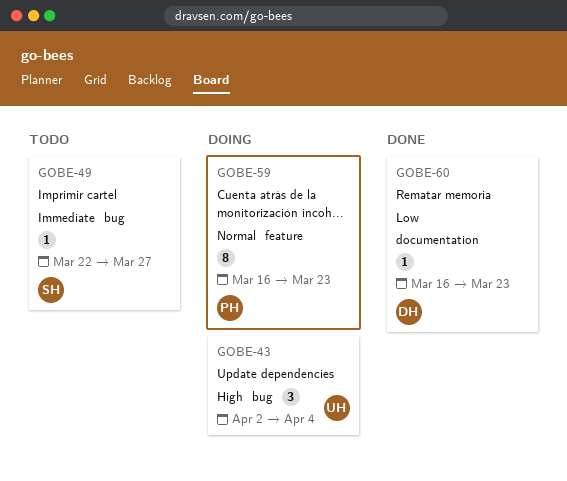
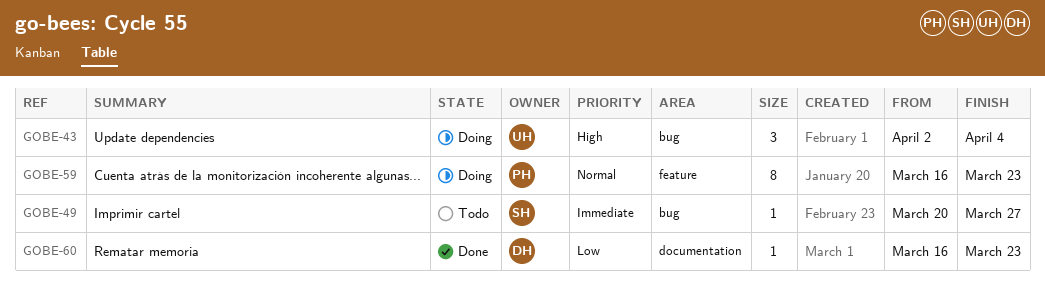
GOBE-49, start: Mar 22 -> Mar 20

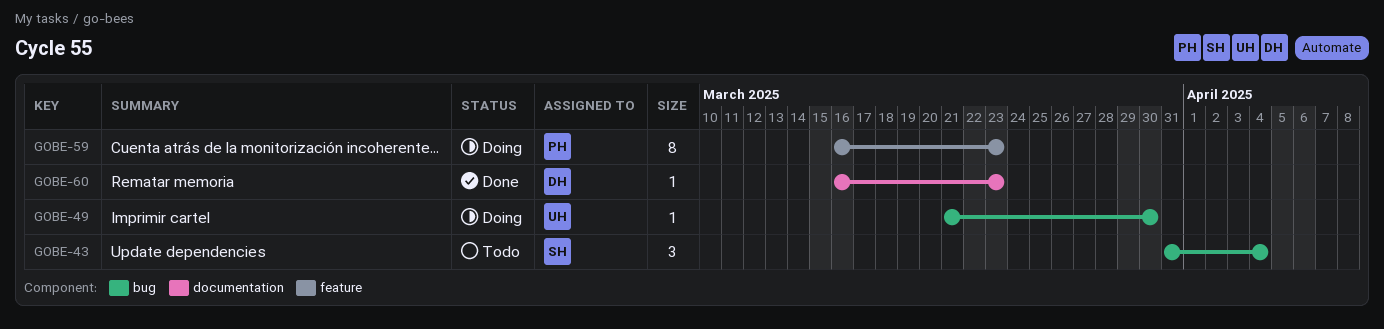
GOBE-43, status: Doing -> Todo
GOBE-43, owner: UH -> SH
GOBE-43, start: Apr 2 -> Mar 31
GOBE-49, status: Todo -> Doing
GOBE-49, owner: SH -> UH
GOBE-49, start: Mar 20 -> Mar 21
GOBE-49, due: Mar 27 -> Mar 30

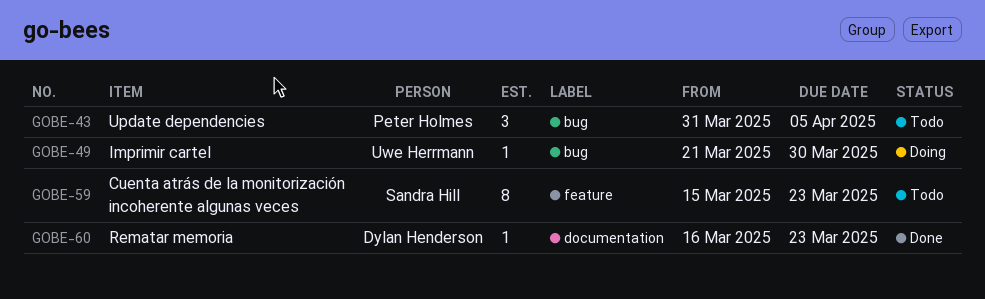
GOBE-43, owner: Sandra Hill -> Peter Holmes
GOBE-43, due: Apr 4 -> Apr 5
GOBE-59, status: Doing -> Todo
GOBE-59, owner: Peter Holmes -> Sandra Hill
GOBE-59, start: Mar 16 -> Mar 15

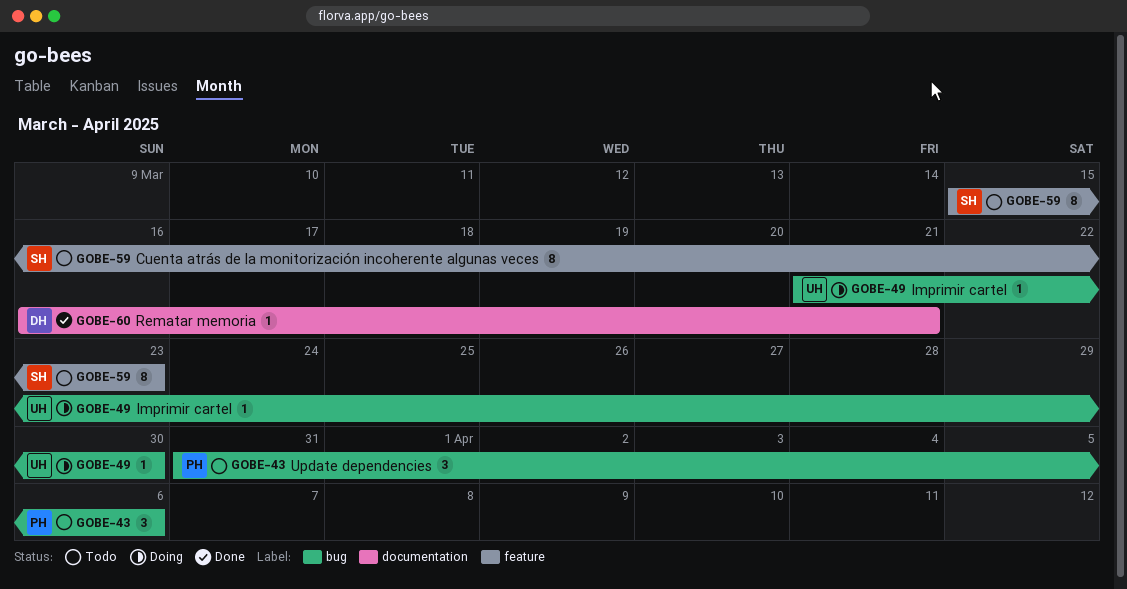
GOBE-43, due: Apr 5 -> Apr 6
GOBE-60, due: Mar 23 -> Mar 21

